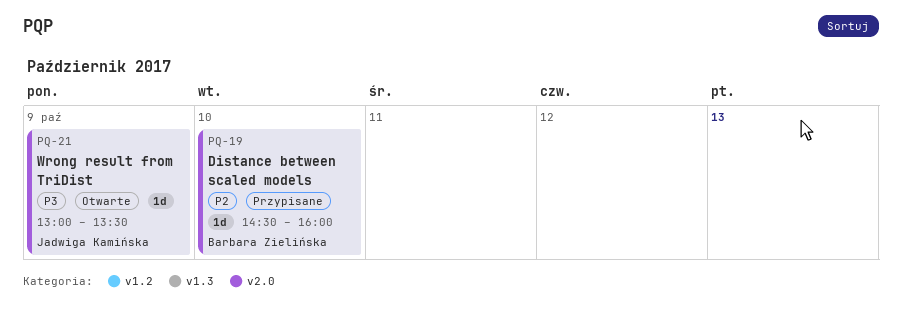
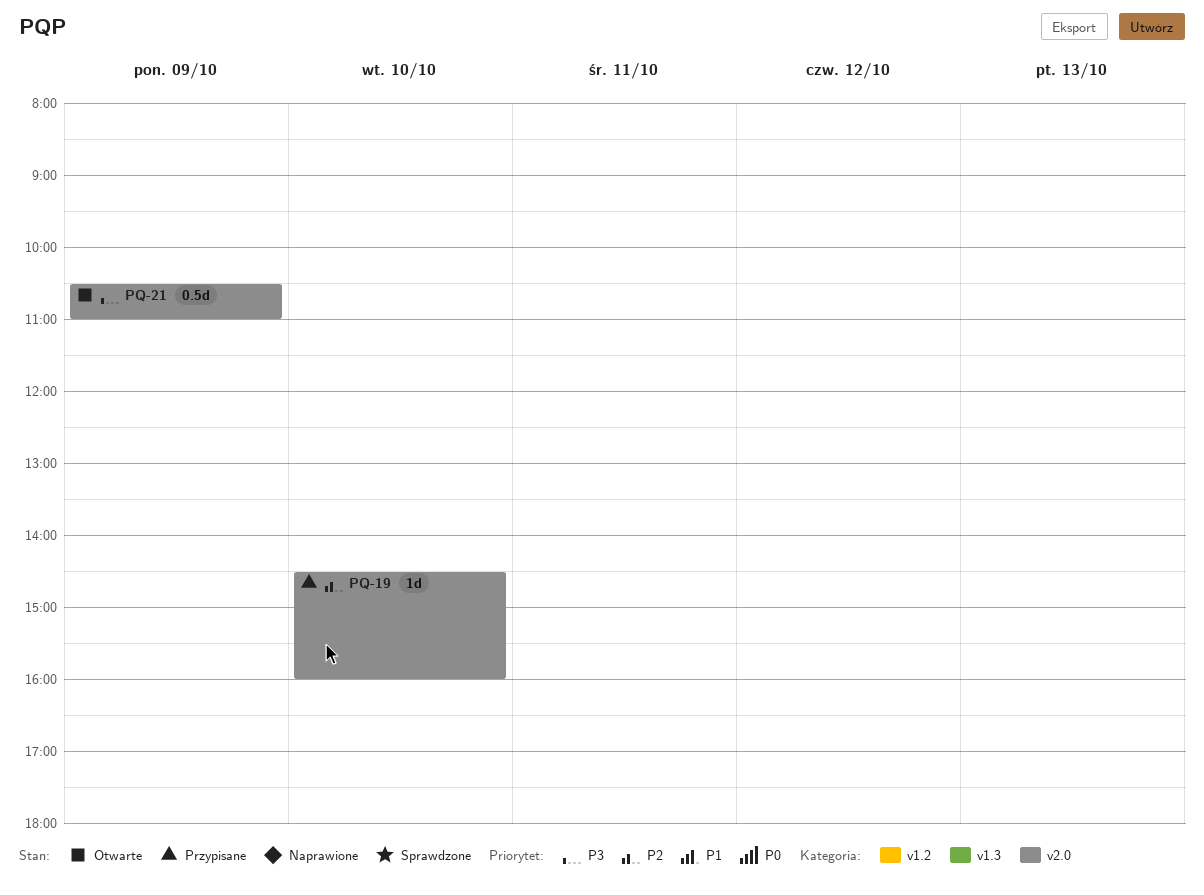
PQ-21, estimate: 1d -> 0.5d
PQ-21, begins: 13:00 -> 10:30
PQ-21, ends: 13:30 -> 11:00

